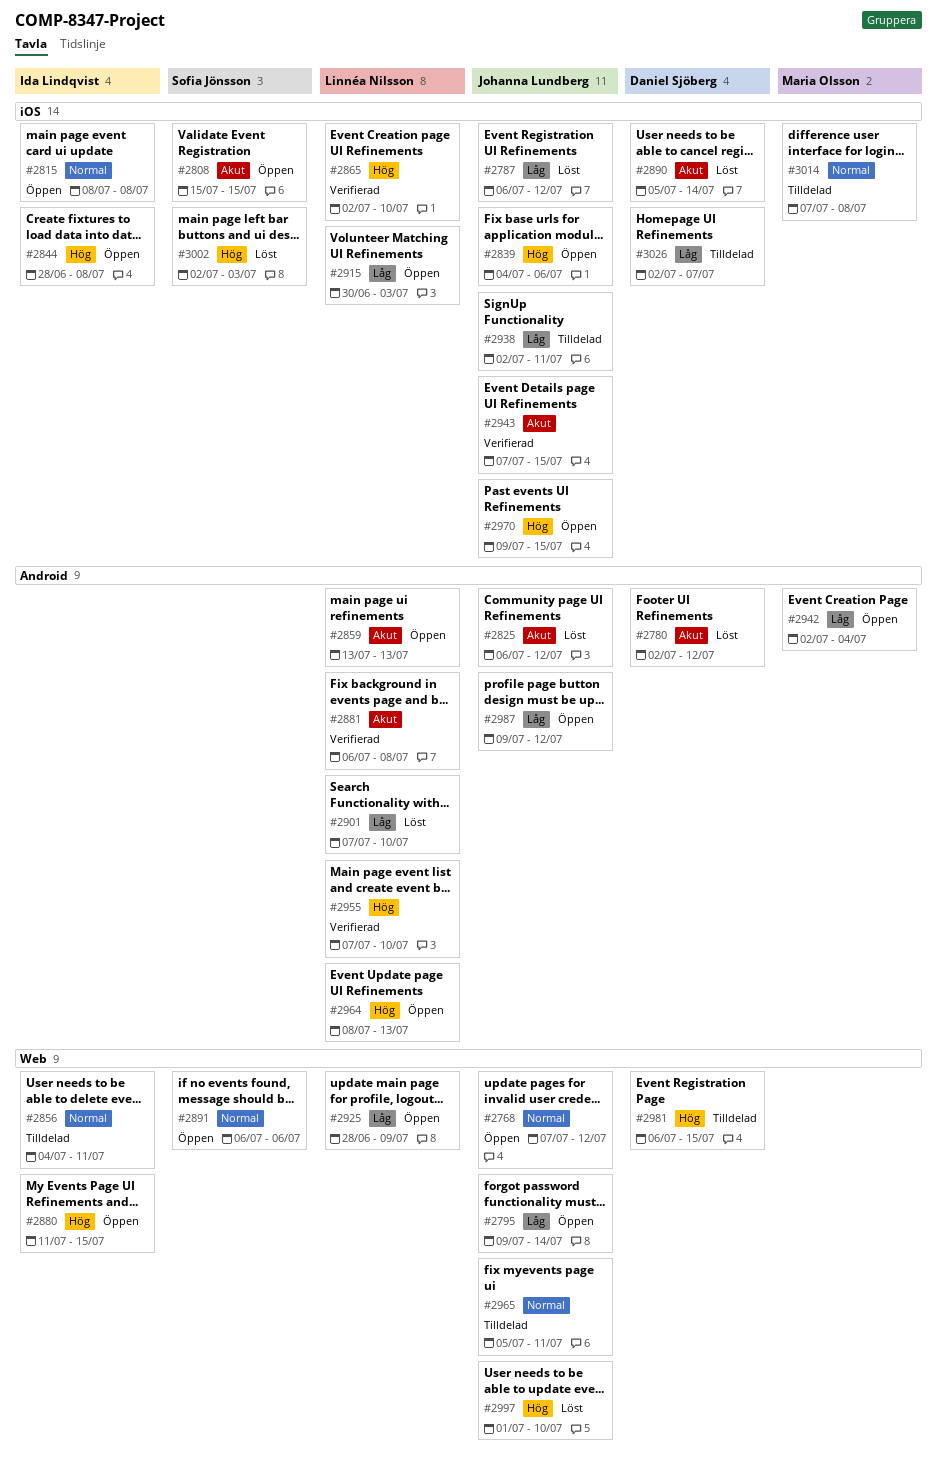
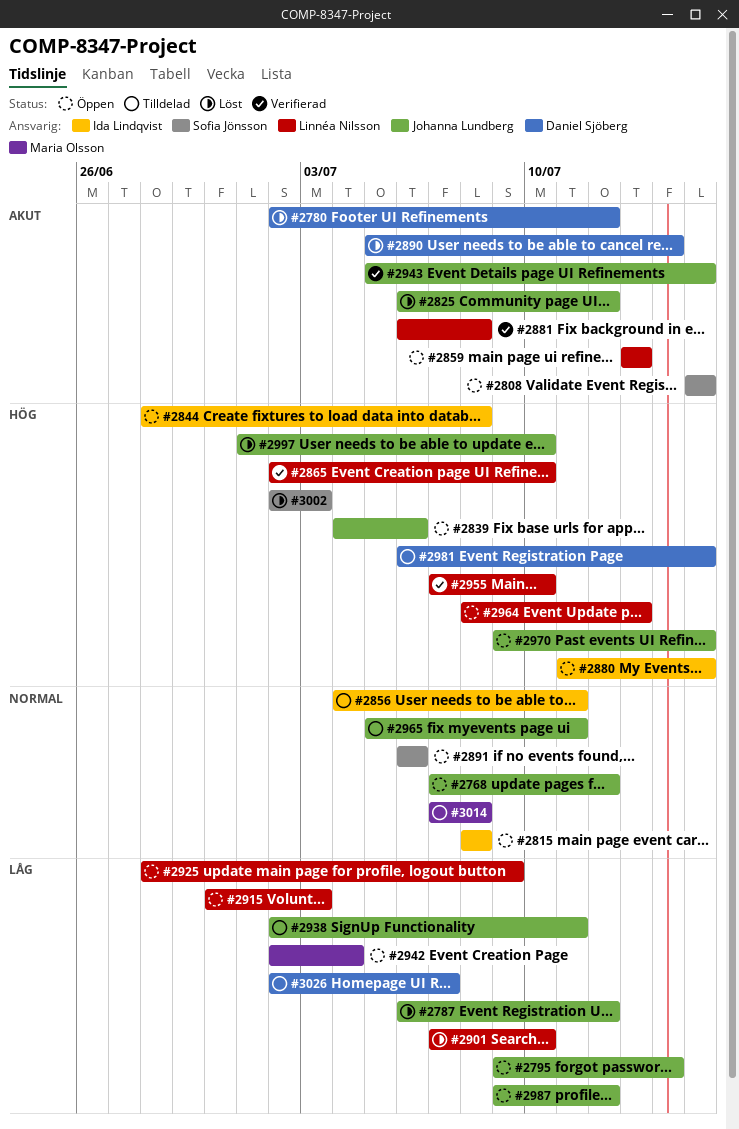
#2943, start: Jul 7 -> Jul 5

